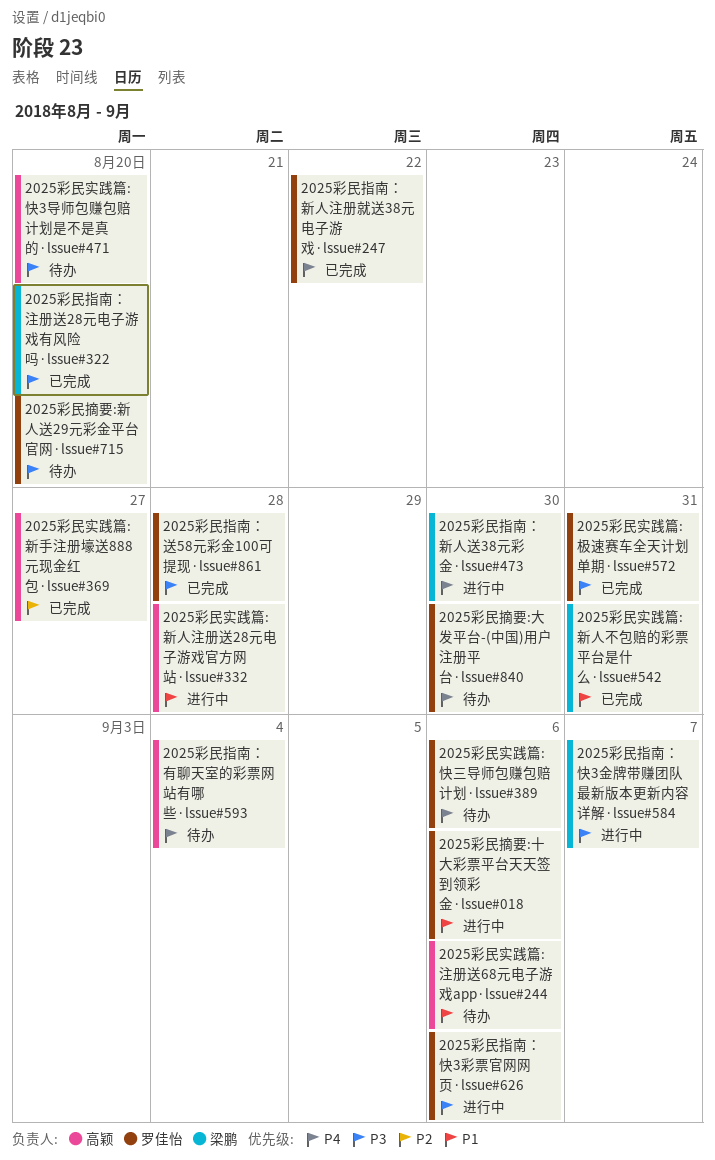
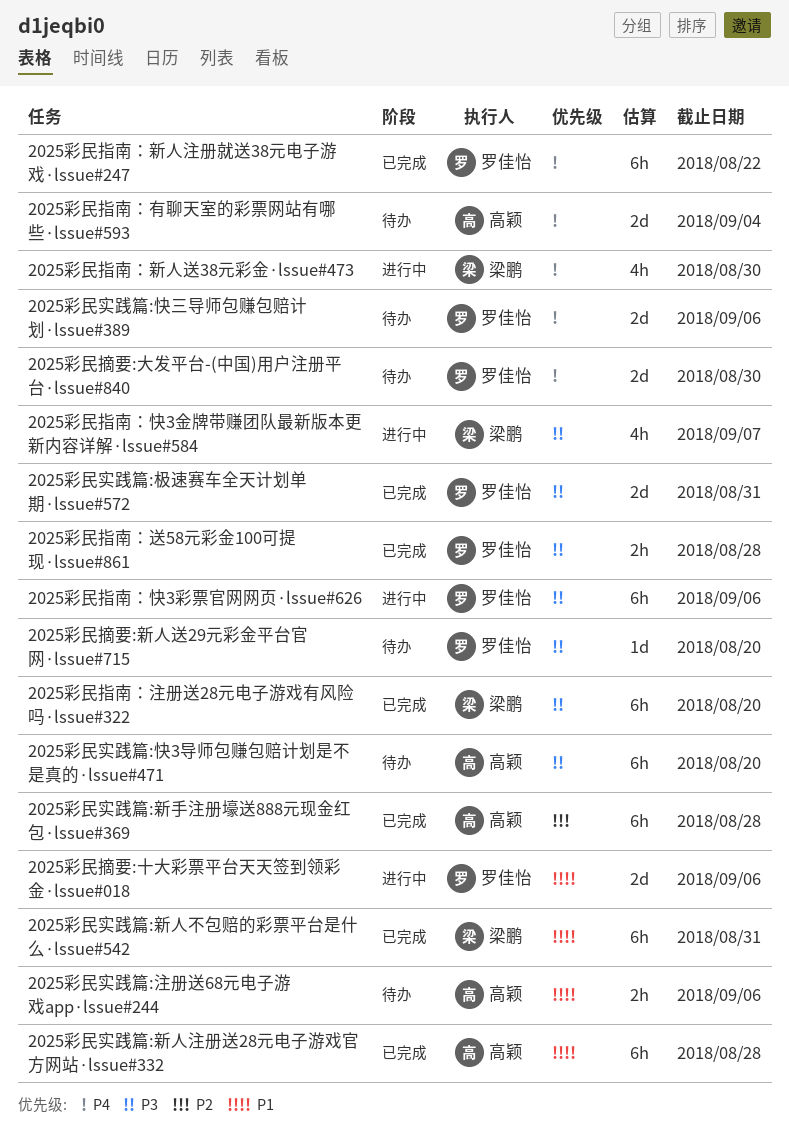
2025彩民实践篇:新人注册送28元电子游戏官方网站·lssue#332, status: 进行中 -> 已完成
2025彩民实践篇:新手注册壕送888元现金红包·lssue#369, due: Aug 27 -> Aug 28

